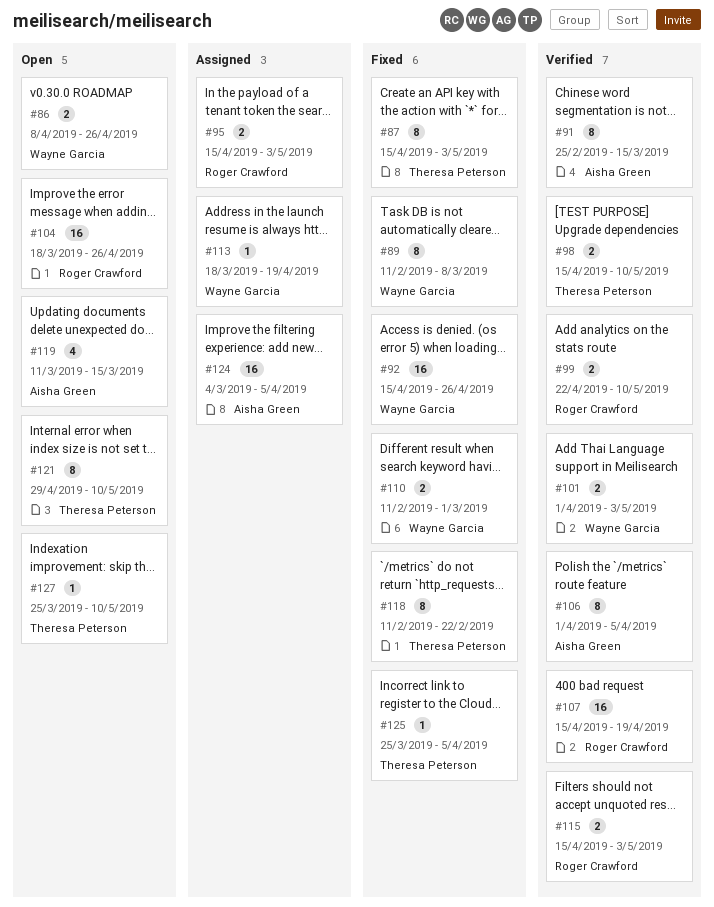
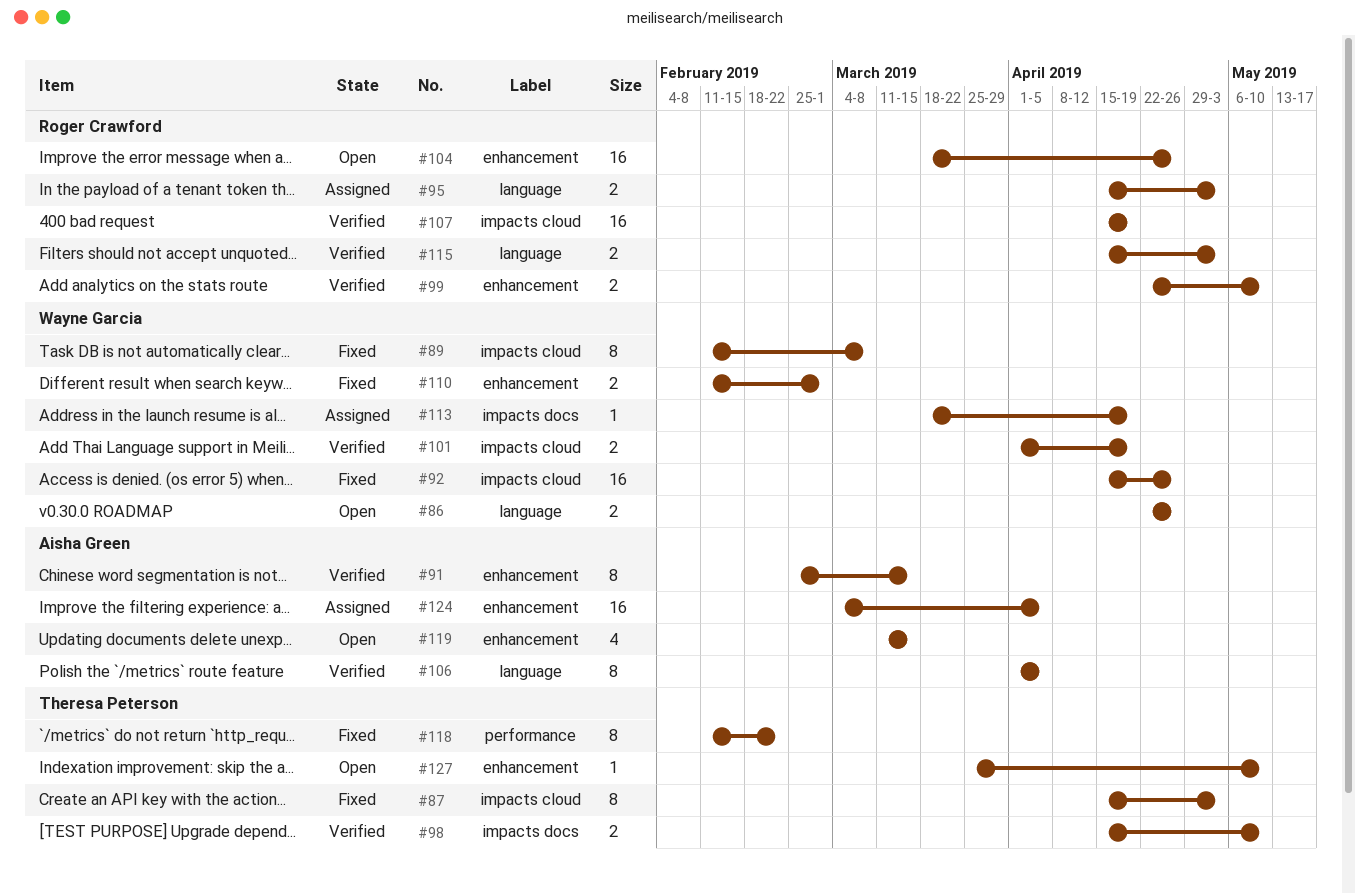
#86, start: Apr 8 -> Apr 22
#101, due: May 3 -> Apr 19
#121: present -> none
#125: present -> none

